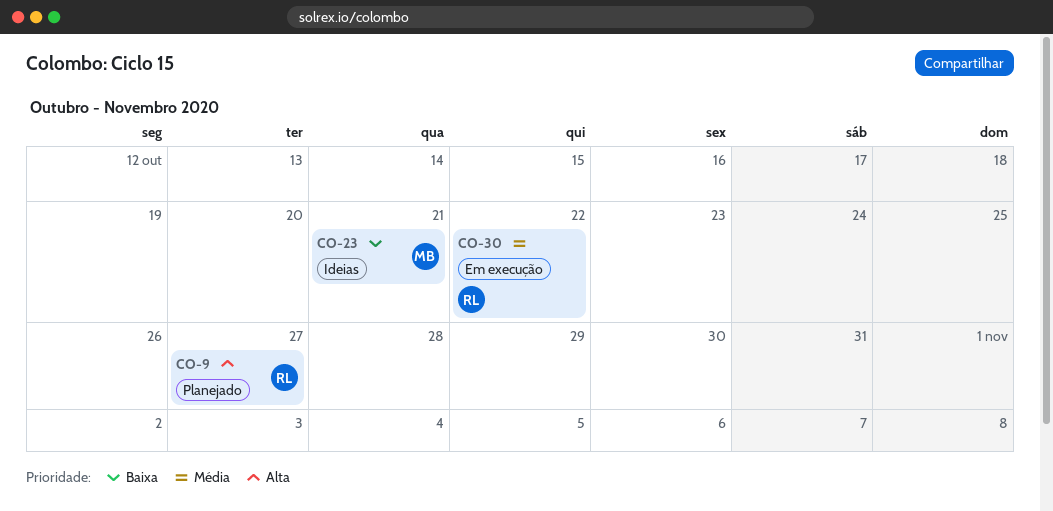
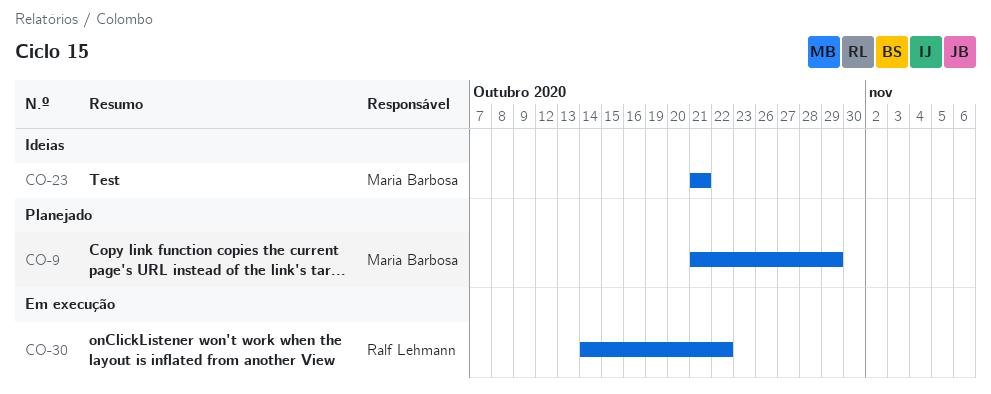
CO-9, owner: Ralf Lehmann -> Maria Barbosa
CO-9, due: Oct 27 -> Oct 29

